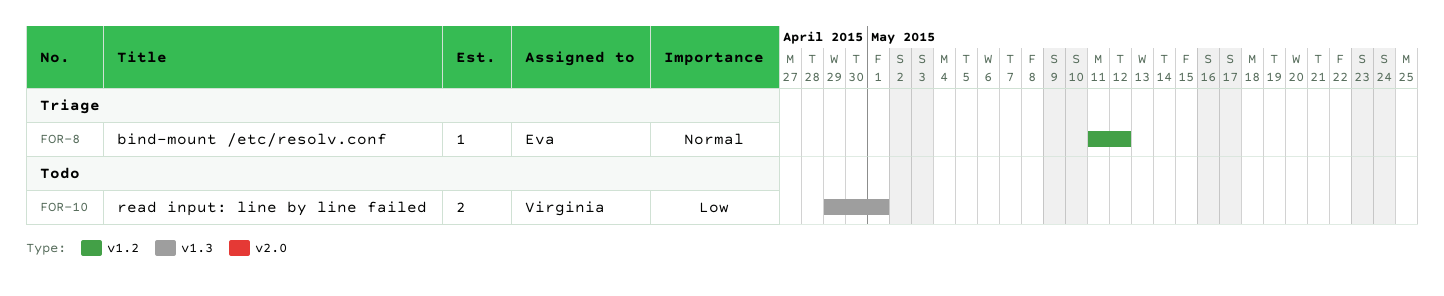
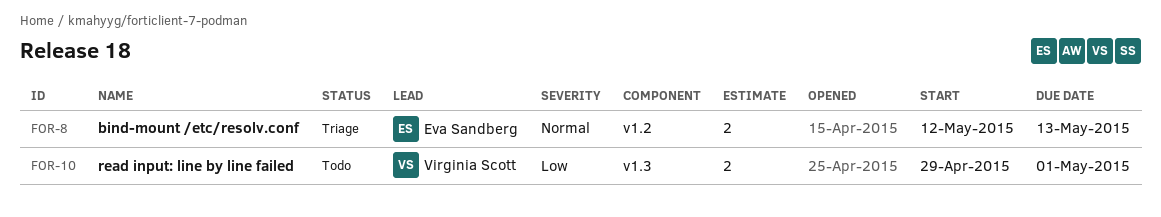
FOR-8, estimate: 1 -> 2
FOR-8, start: May 11 -> May 12
FOR-8, due: May 12 -> May 13

